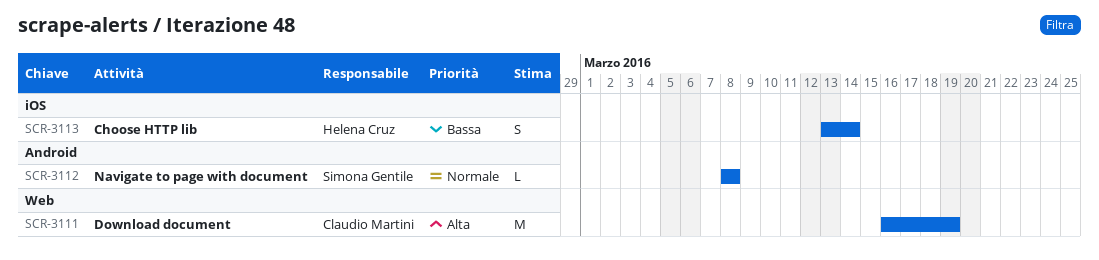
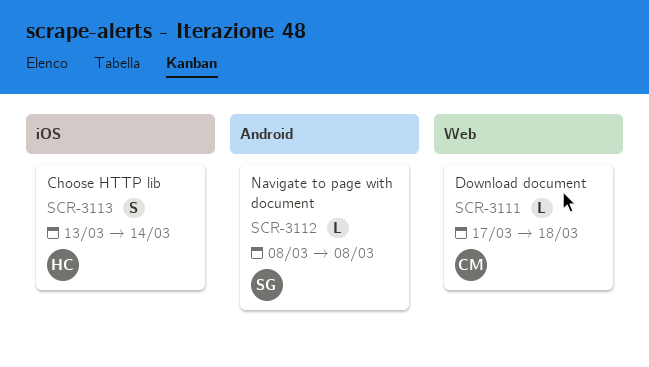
SCR-3111, estimate: M -> L
SCR-3111, start: Mar 16 -> Mar 17
SCR-3111, due: Mar 19 -> Mar 18

